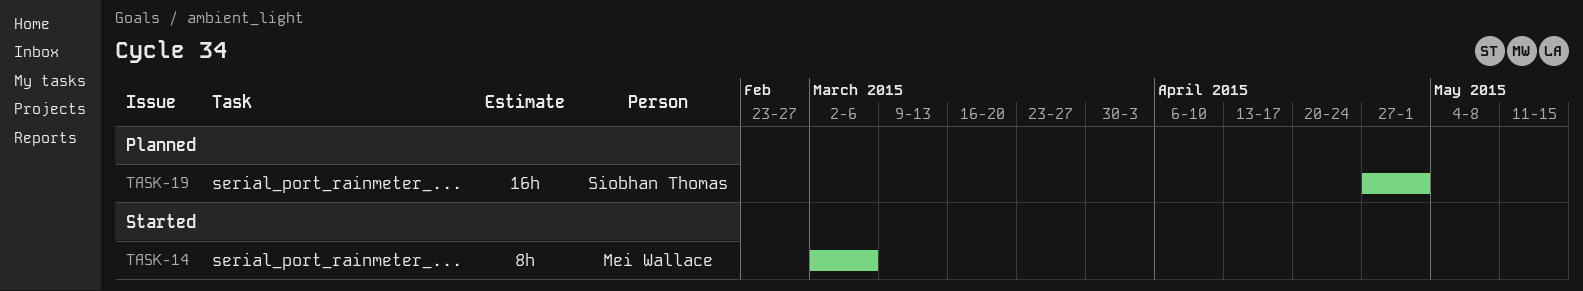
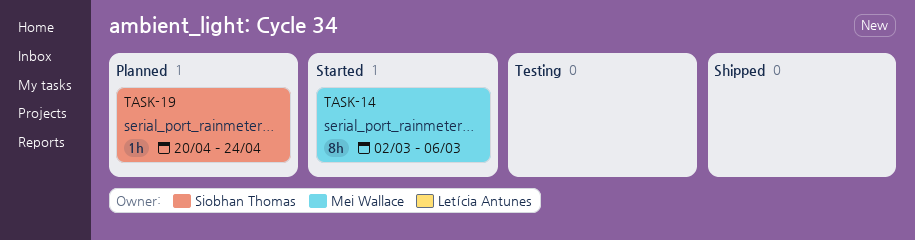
TASK-19, estimate: 16h -> 1h
TASK-19, start: Apr 27 -> Apr 20
TASK-19, due: May 1 -> Apr 24

